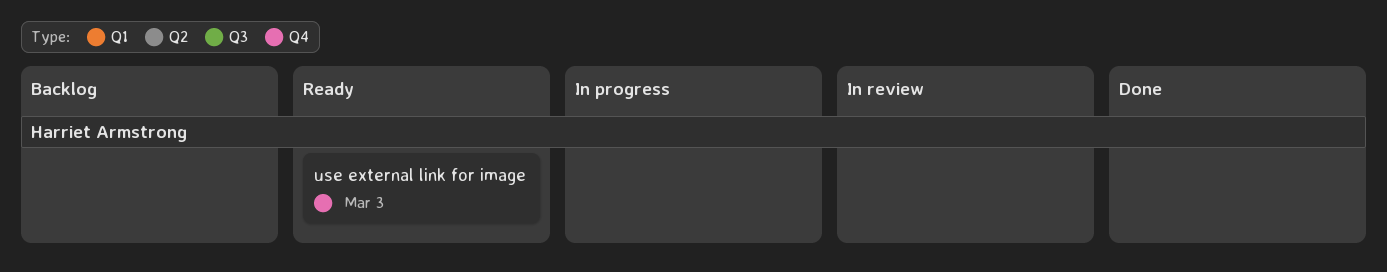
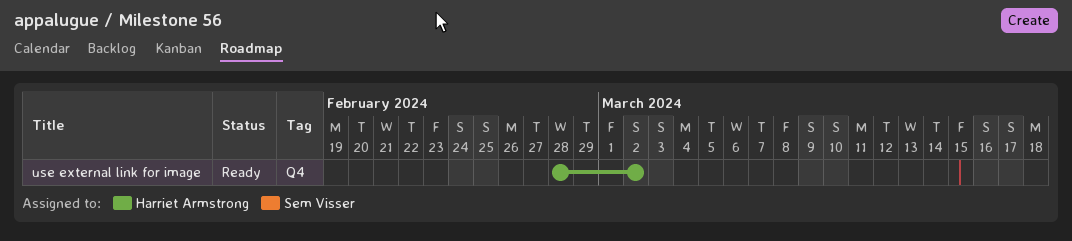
use external link for image, due: Mar 3 -> Mar 2

